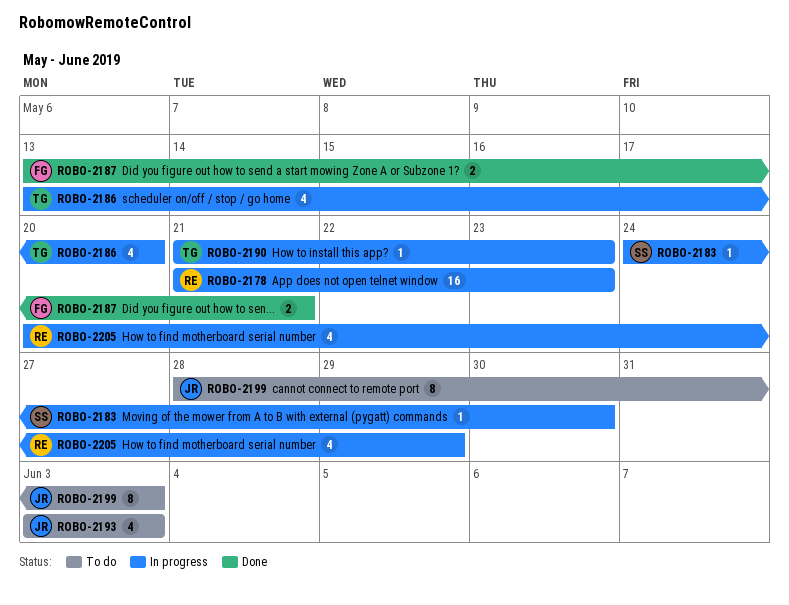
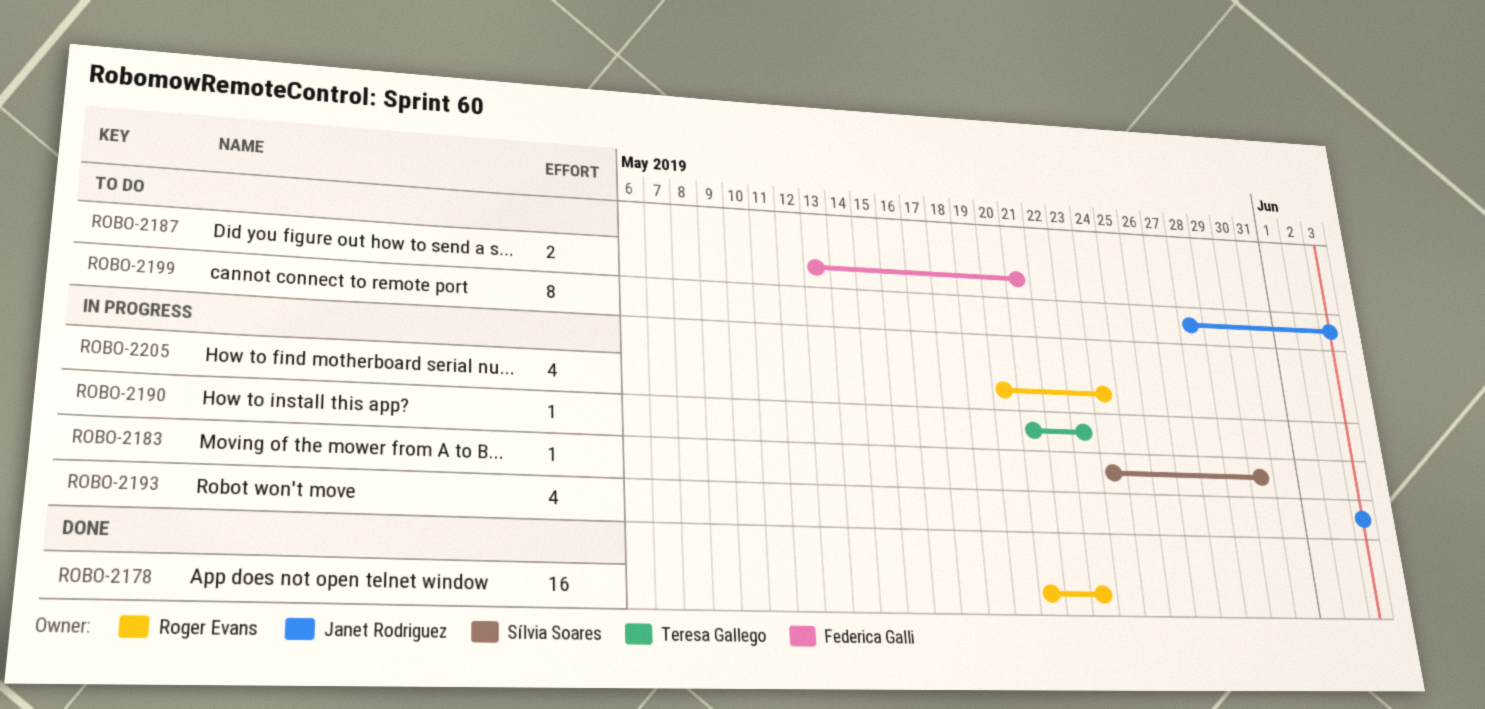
ROBO-2178, status: In progress -> Done
ROBO-2186: present -> none
ROBO-2187, status: Done -> To do
ROBO-2193, status: To do -> In progress
ROBO-2205, due: May 29 -> May 24

